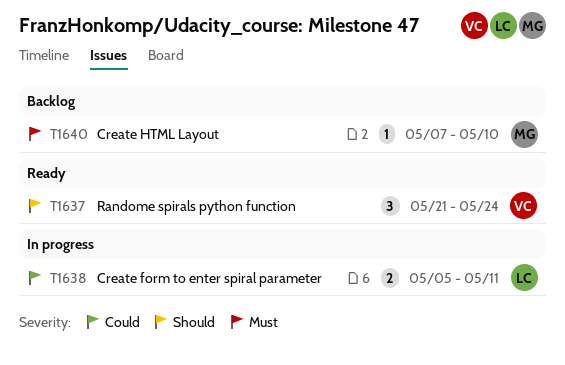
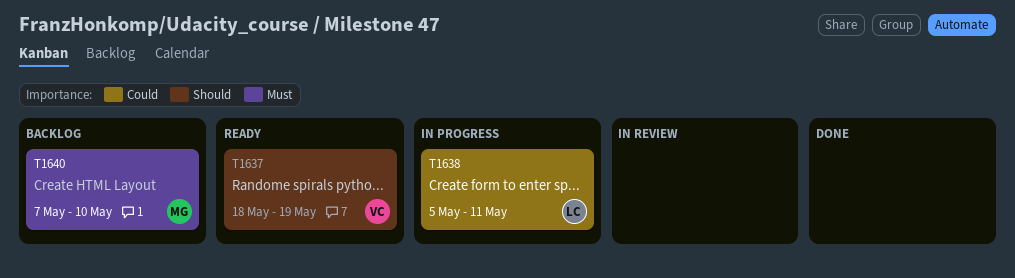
T1637, start: May 21 -> May 18
T1637, due: May 24 -> May 19

